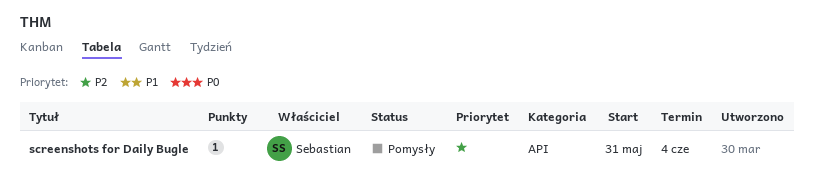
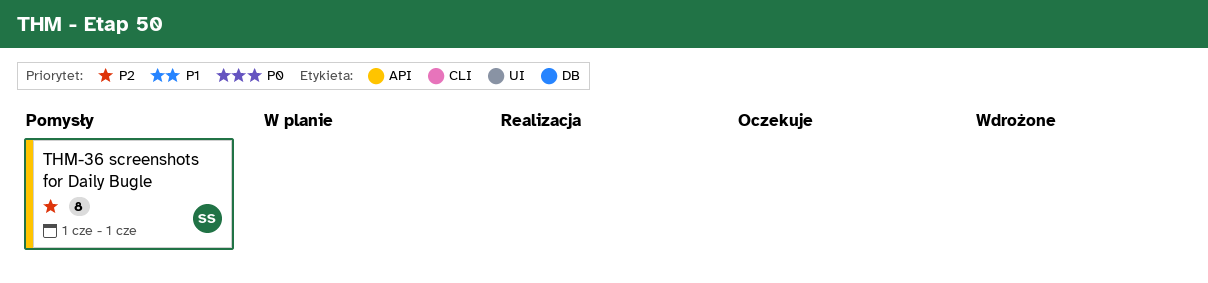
screenshots for Daily Bugle, estimate: 1 -> 8
screenshots for Daily Bugle, start: May 31 -> Jun 1
screenshots for Daily Bugle, due: Jun 4 -> Jun 1

